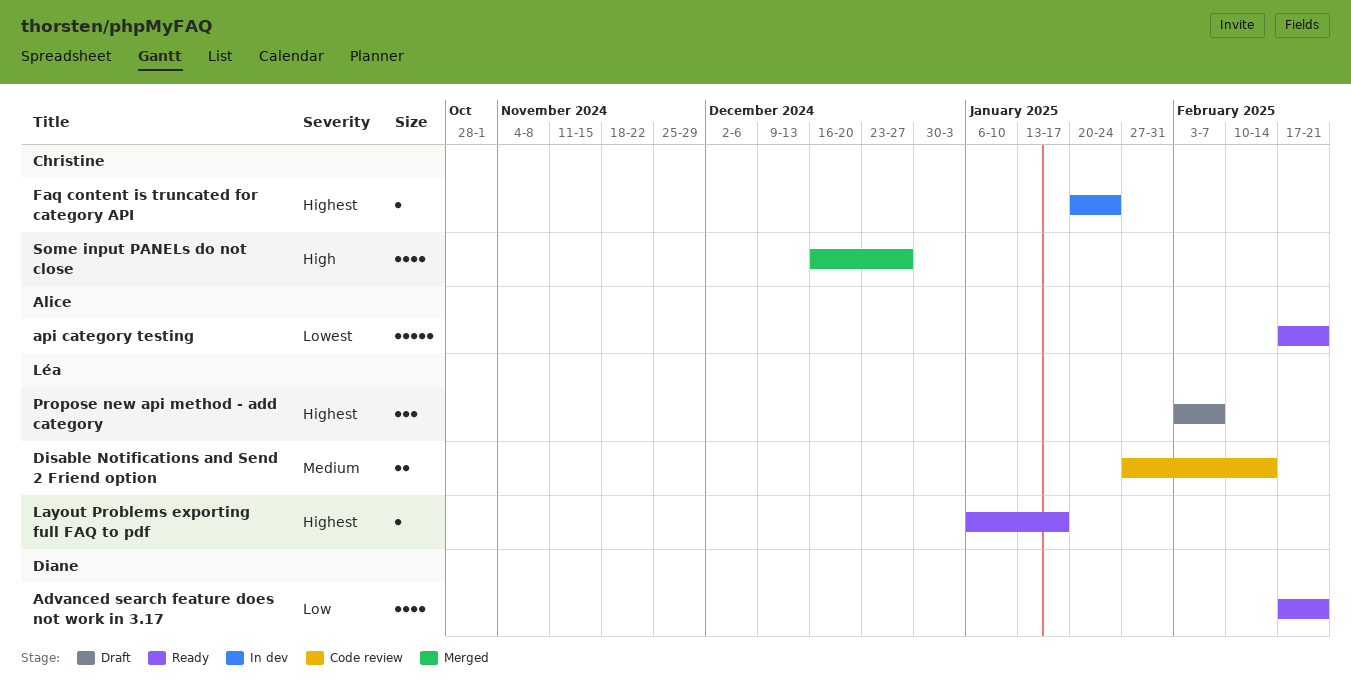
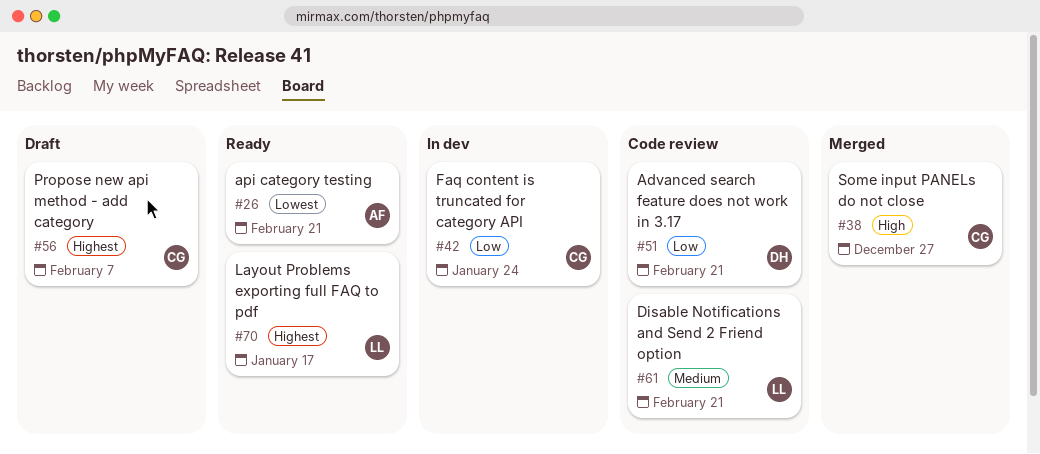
Advanced search feature does not work in 3.17, status: Ready -> Code review
Disable Notifications and Send 2 Friend option, due: Feb 14 -> Feb 21
Faq content is truncated for category API, priority: Highest -> Low
Propose new api method - add category, owner: Léa -> Christine

